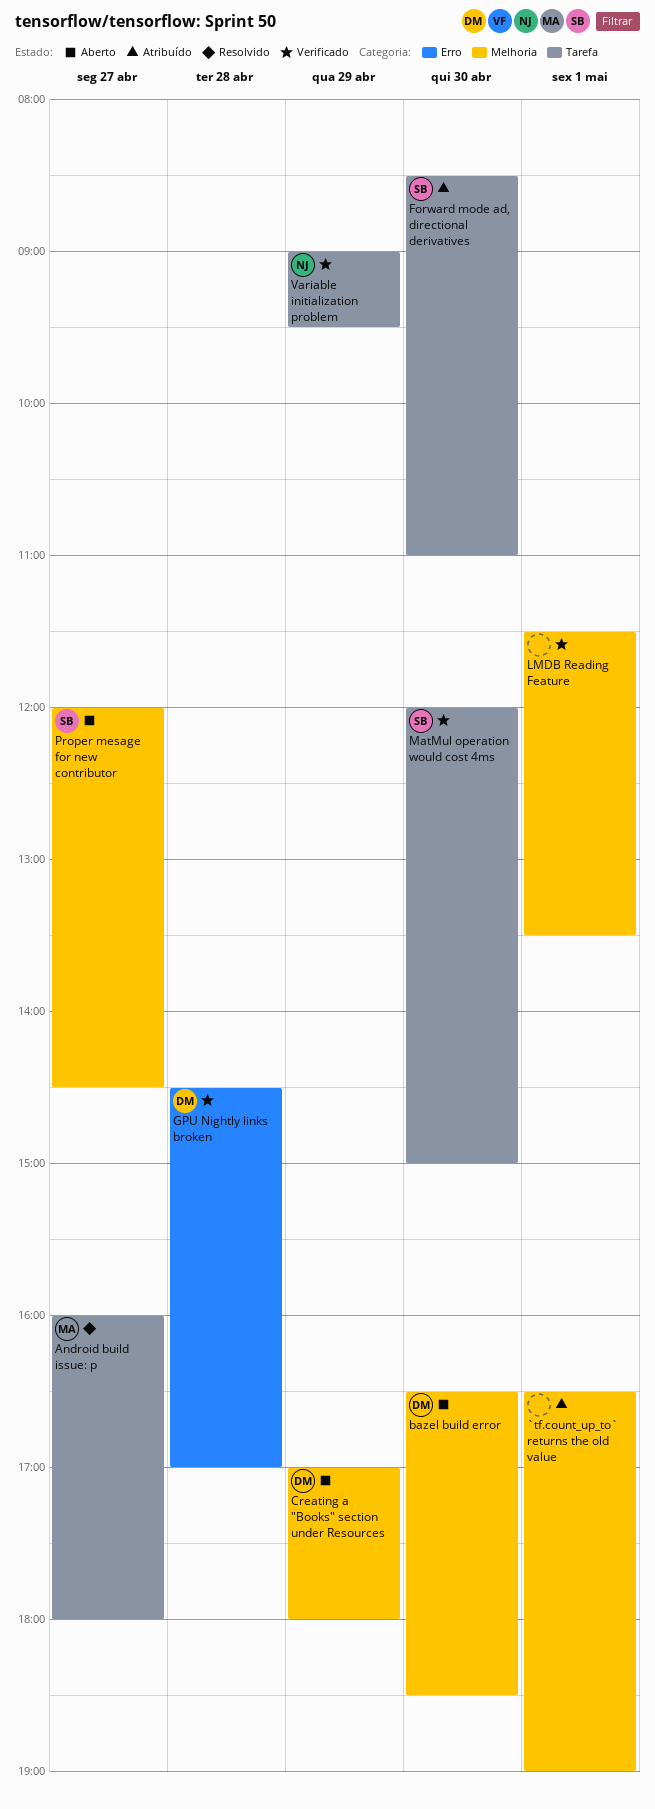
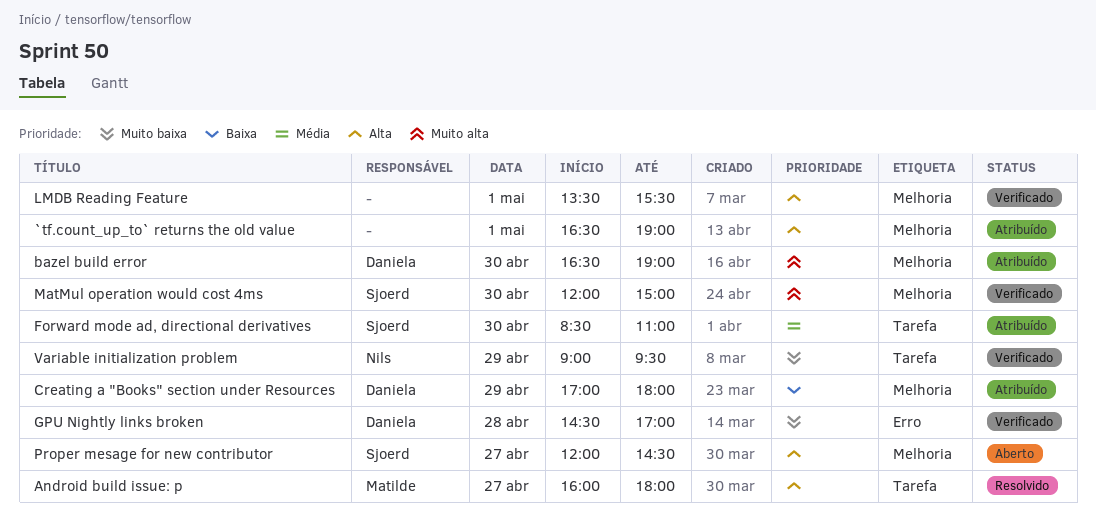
bazel build error, status: Aberto -> Atribuído
bazel build error, ends: 18:30 -> 19:00
Creating a "Books" section under Resources, status: Aberto -> Atribuído
LMDB Reading Feature, begins: 11:30 -> 13:30
LMDB Reading Feature, ends: 13:30 -> 15:30
MatMul operation would cost 4ms, label: Tarefa -> Melhoria

